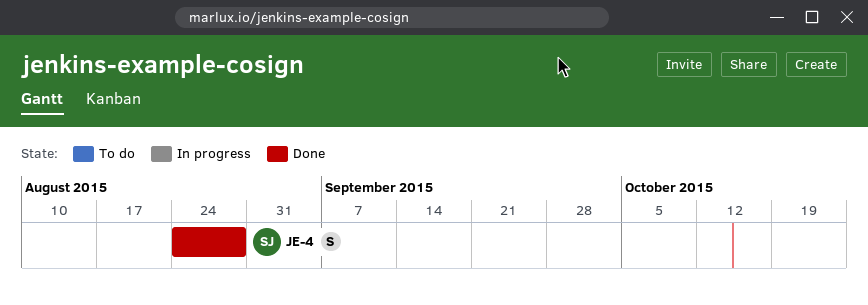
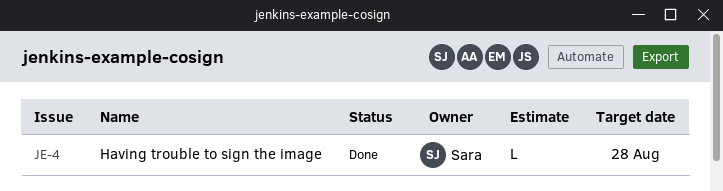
JE-4, estimate: S -> L

